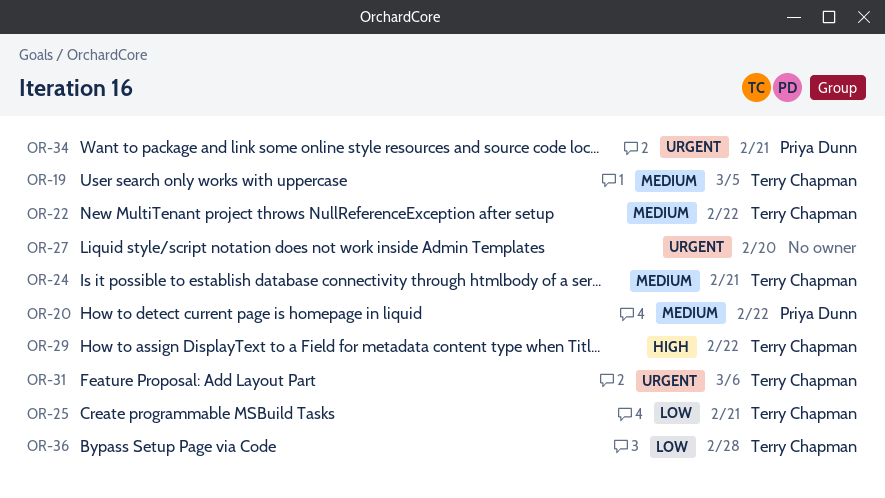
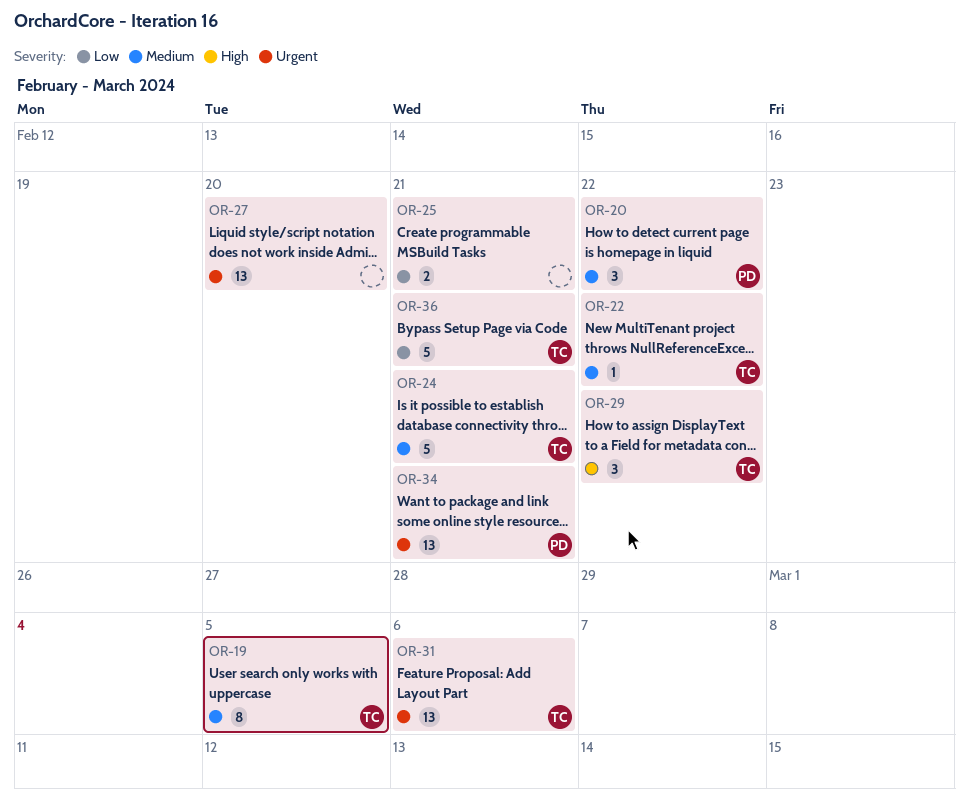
OR-25, owner: Terry Chapman -> none
OR-36, due: Feb 28 -> Feb 21

